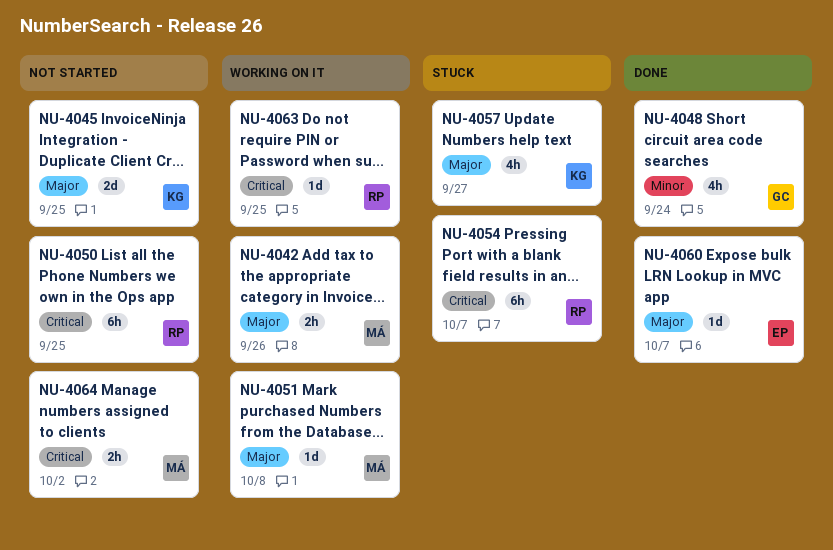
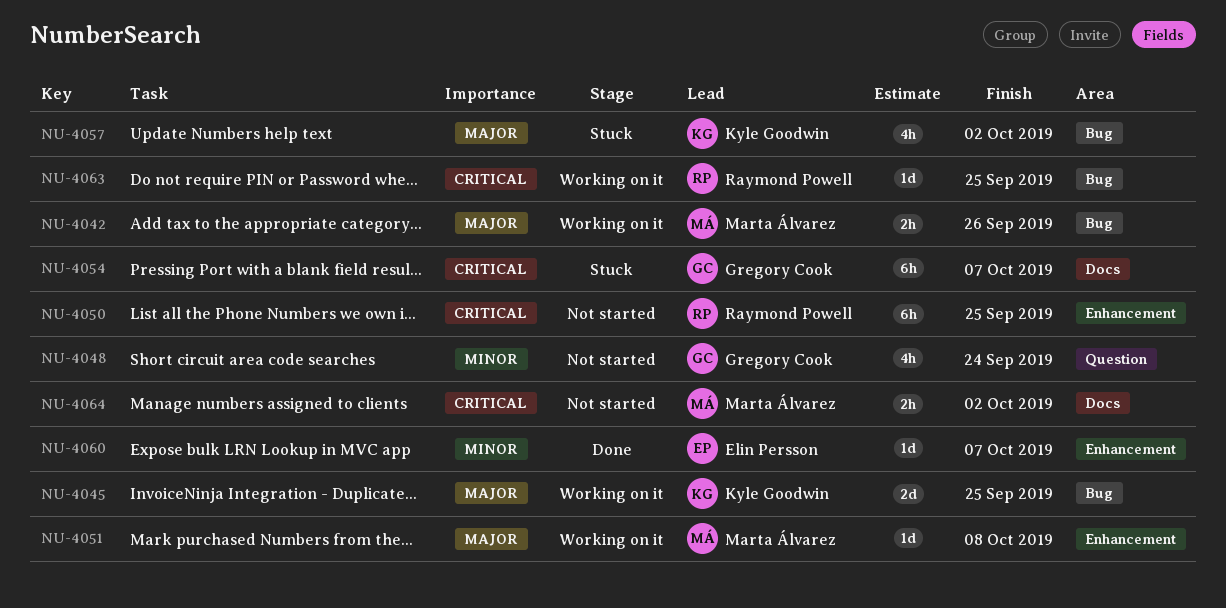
NU-4045, status: Not started -> Working on it
NU-4048, status: Done -> Not started
NU-4054, owner: Raymond Powell -> Gregory Cook
NU-4057, due: Sep 27 -> Oct 2
NU-4060, priority: Major -> Minor

